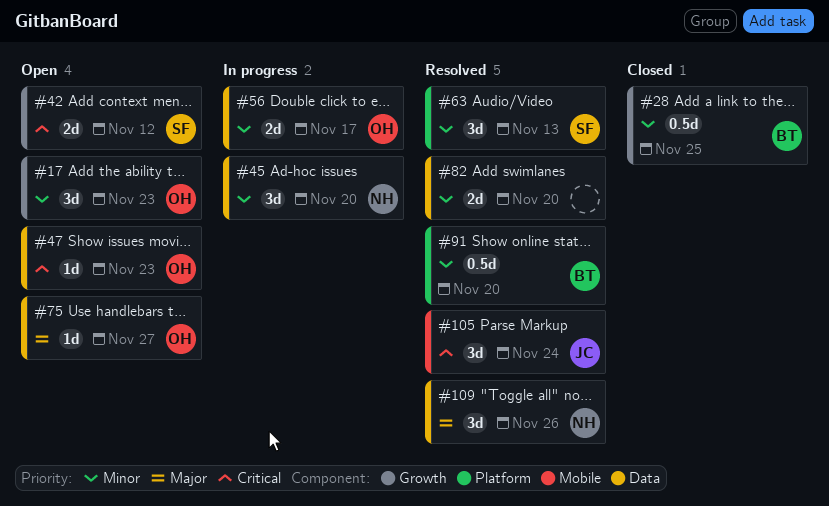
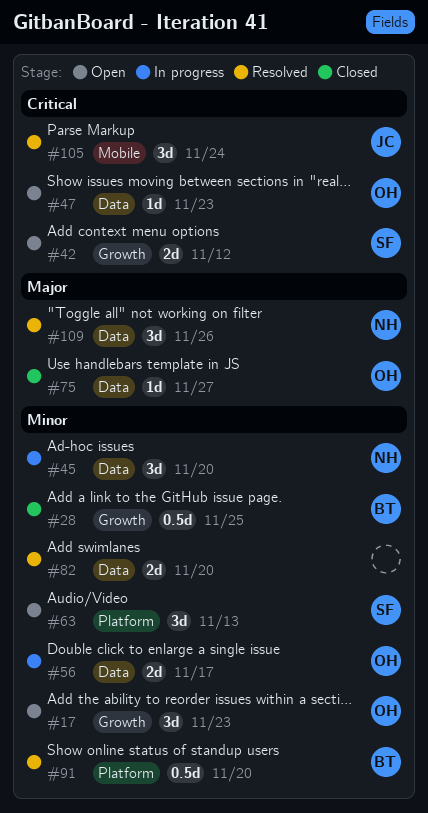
#63, status: Resolved -> Open
#75, status: Open -> Closed

